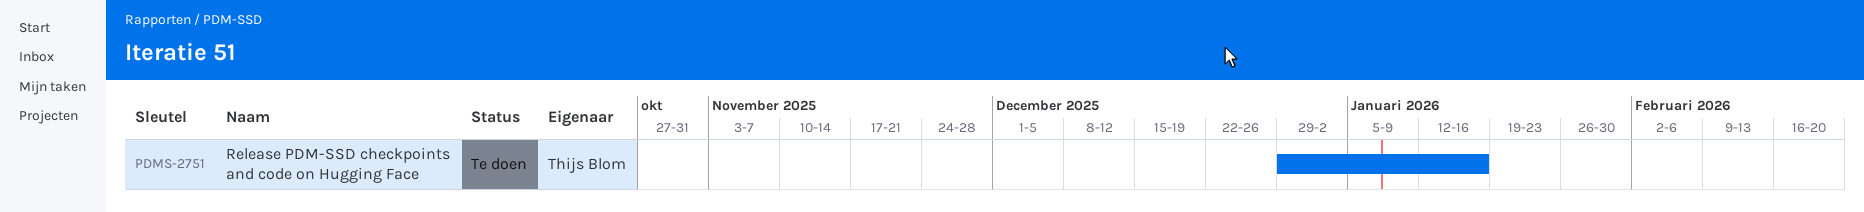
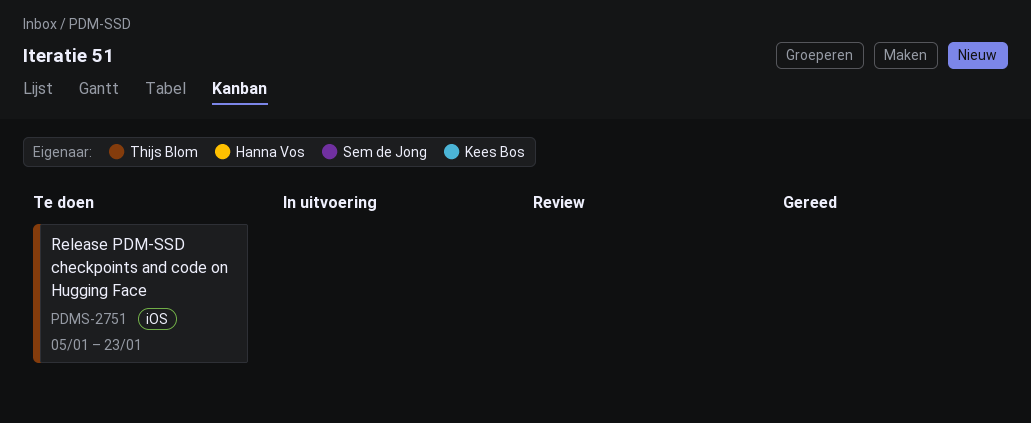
PDMS-2751, start: Dec 29 -> Jan 5
PDMS-2751, due: Jan 16 -> Jan 23

